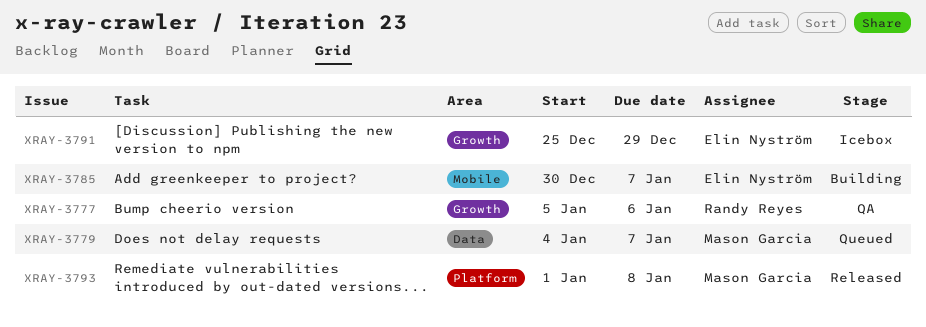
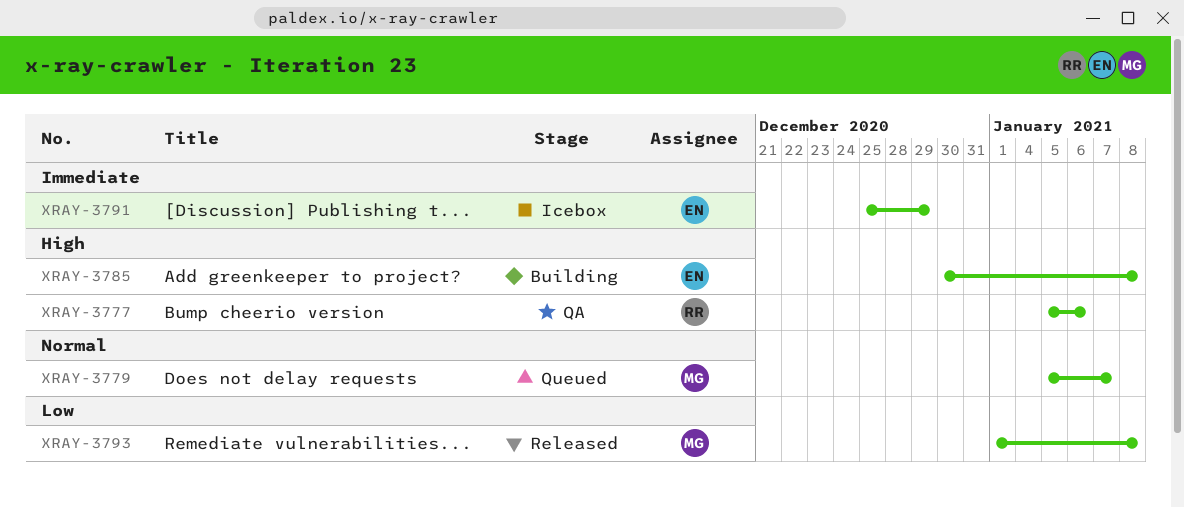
XRAY-3779, start: Jan 4 -> Jan 5
XRAY-3785, due: Jan 7 -> Jan 8

